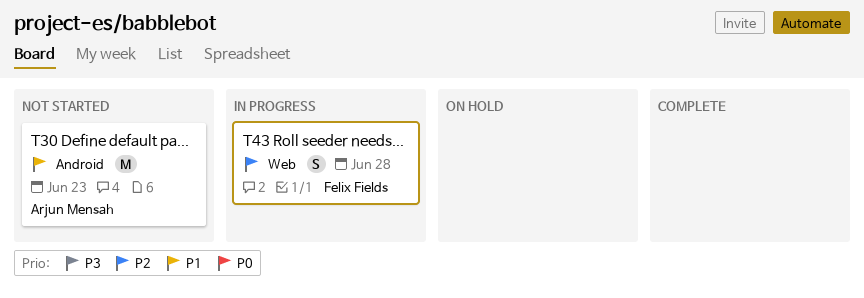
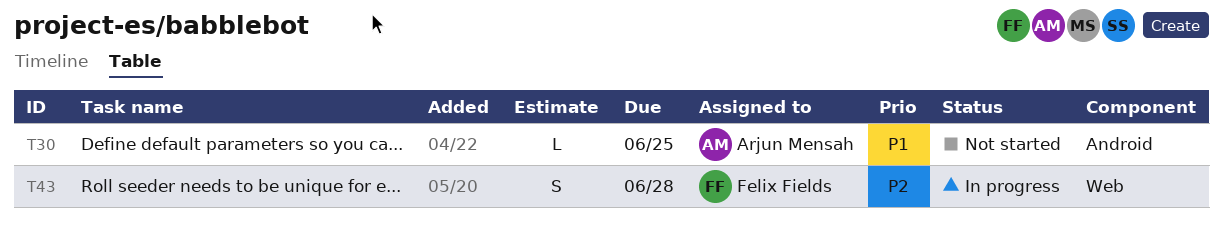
T30, estimate: M -> L
T30, due: Jun 23 -> Jun 25

